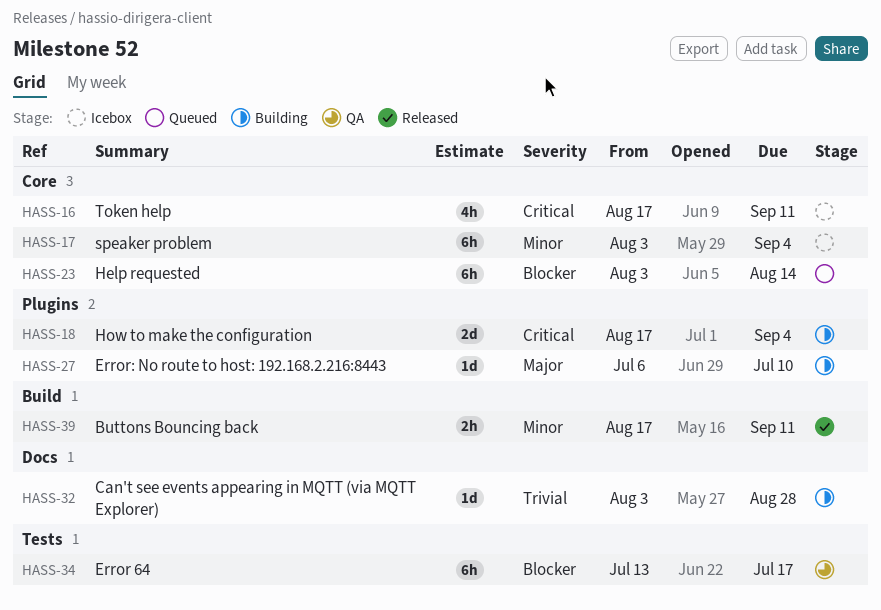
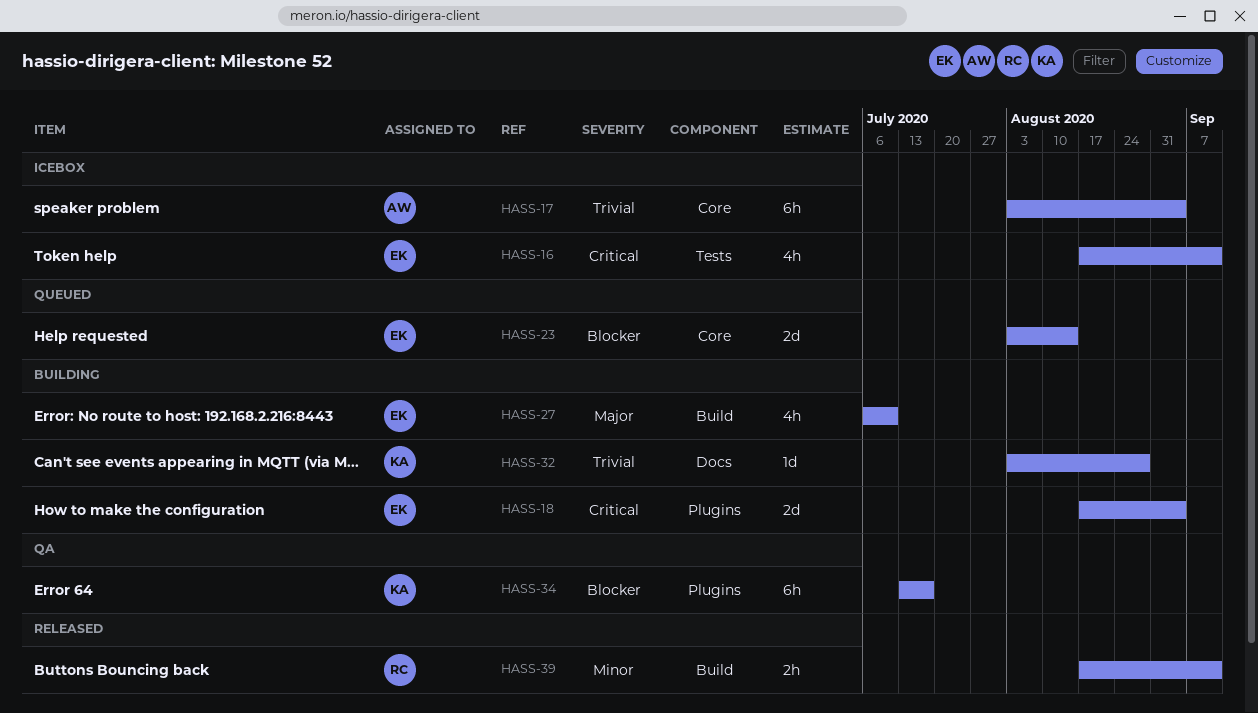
HASS-16, label: Core -> Tests
HASS-17, priority: Minor -> Trivial
HASS-23, estimate: 6h -> 2d
HASS-27, label: Plugins -> Build
HASS-27, estimate: 1d -> 4h
HASS-34, label: Tests -> Plugins

